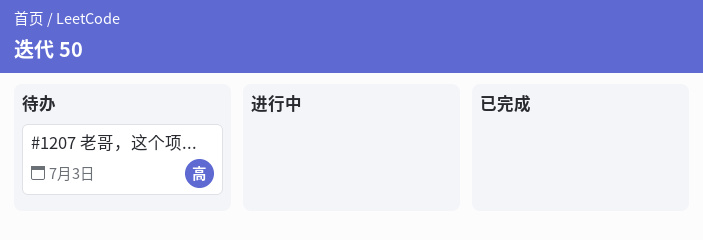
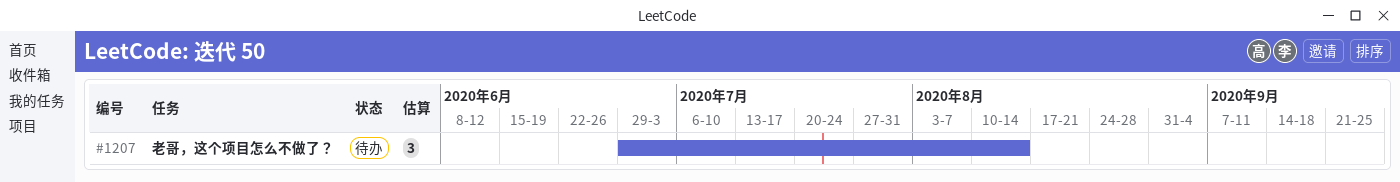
#1207, due: Jul 3 -> Aug 14

